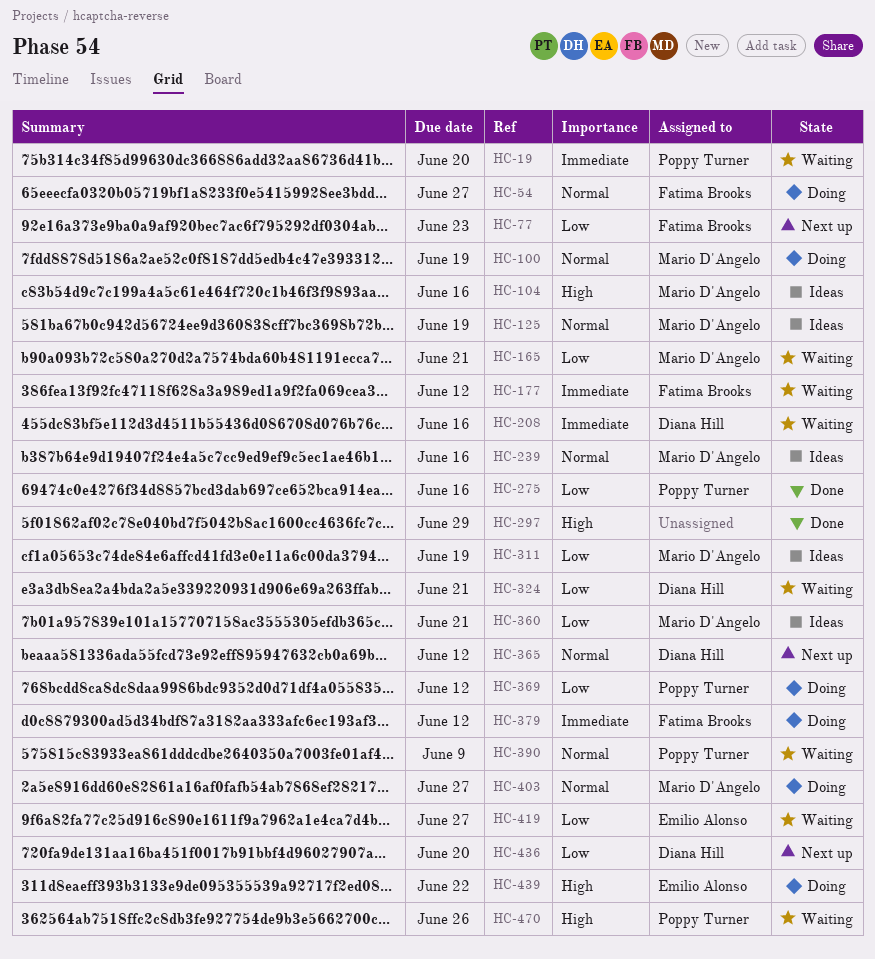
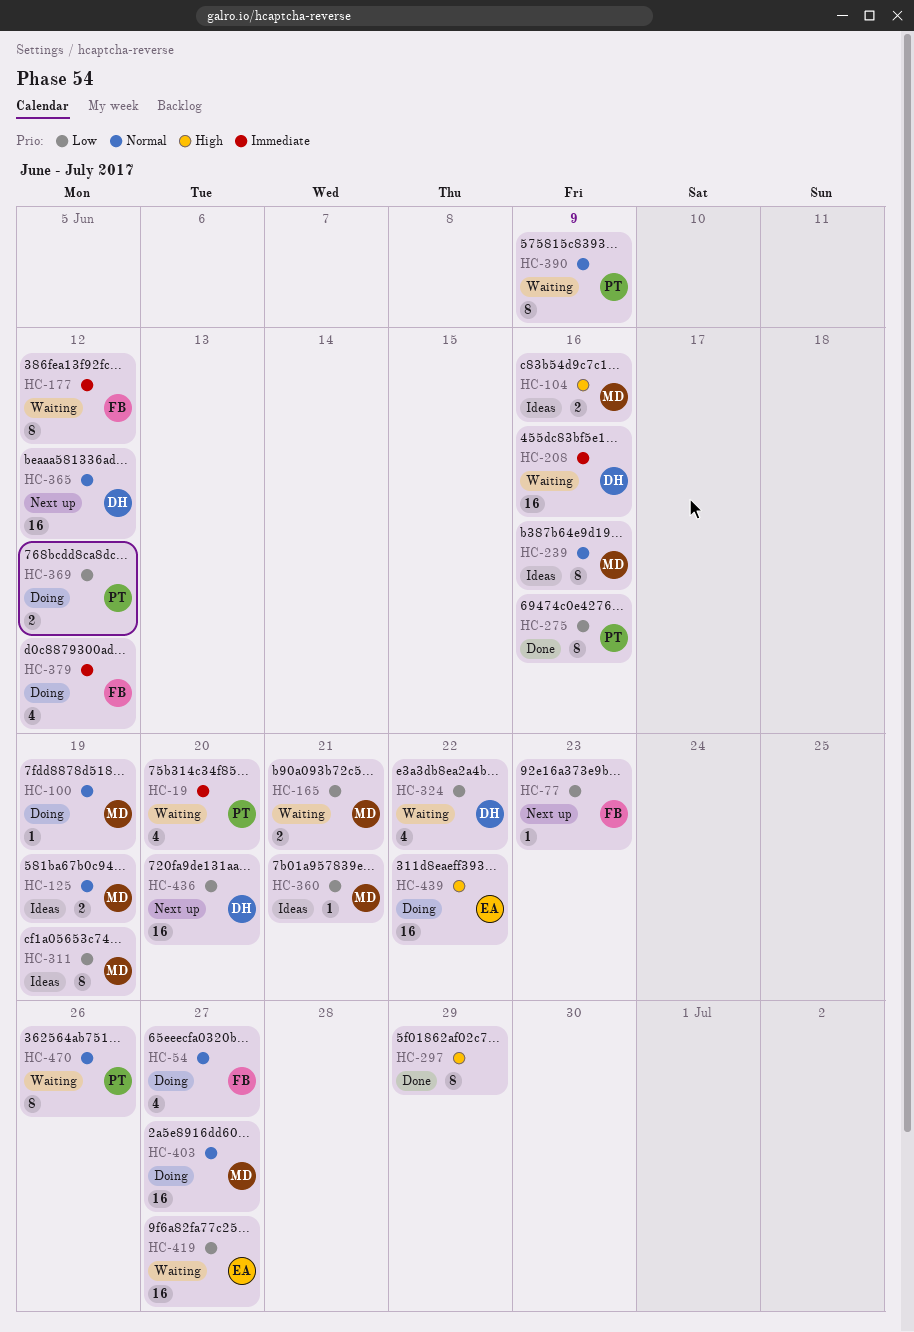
HC-324, due: Jun 21 -> Jun 22
HC-470, priority: High -> Normal

